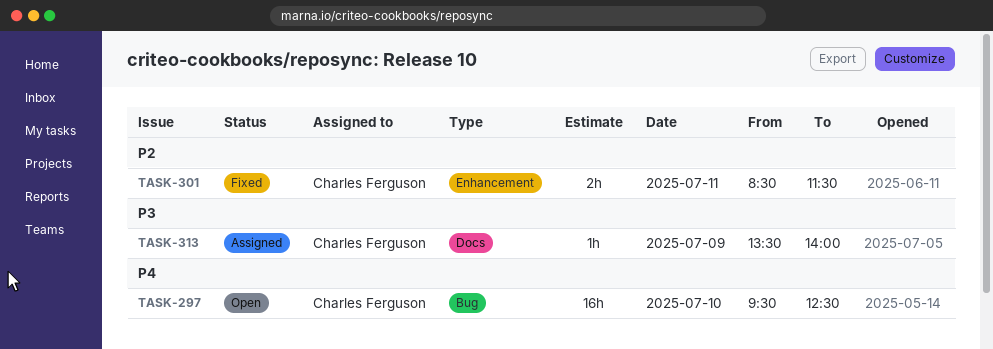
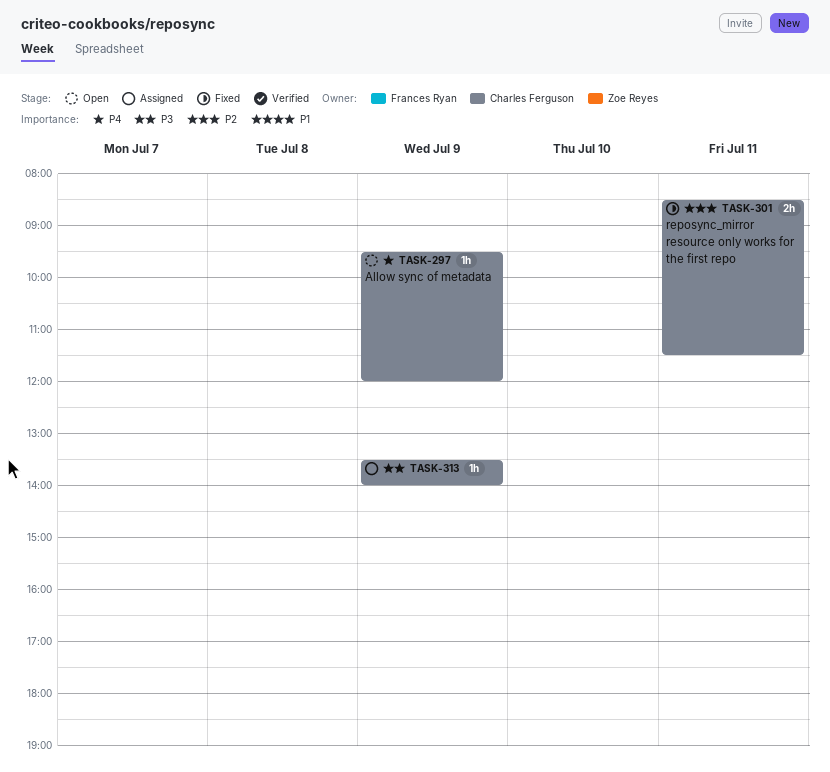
TASK-297, estimate: 16h -> 1h
TASK-297, day: Jul 10 -> Jul 9
TASK-297, ends: 12:30 -> 12:00

